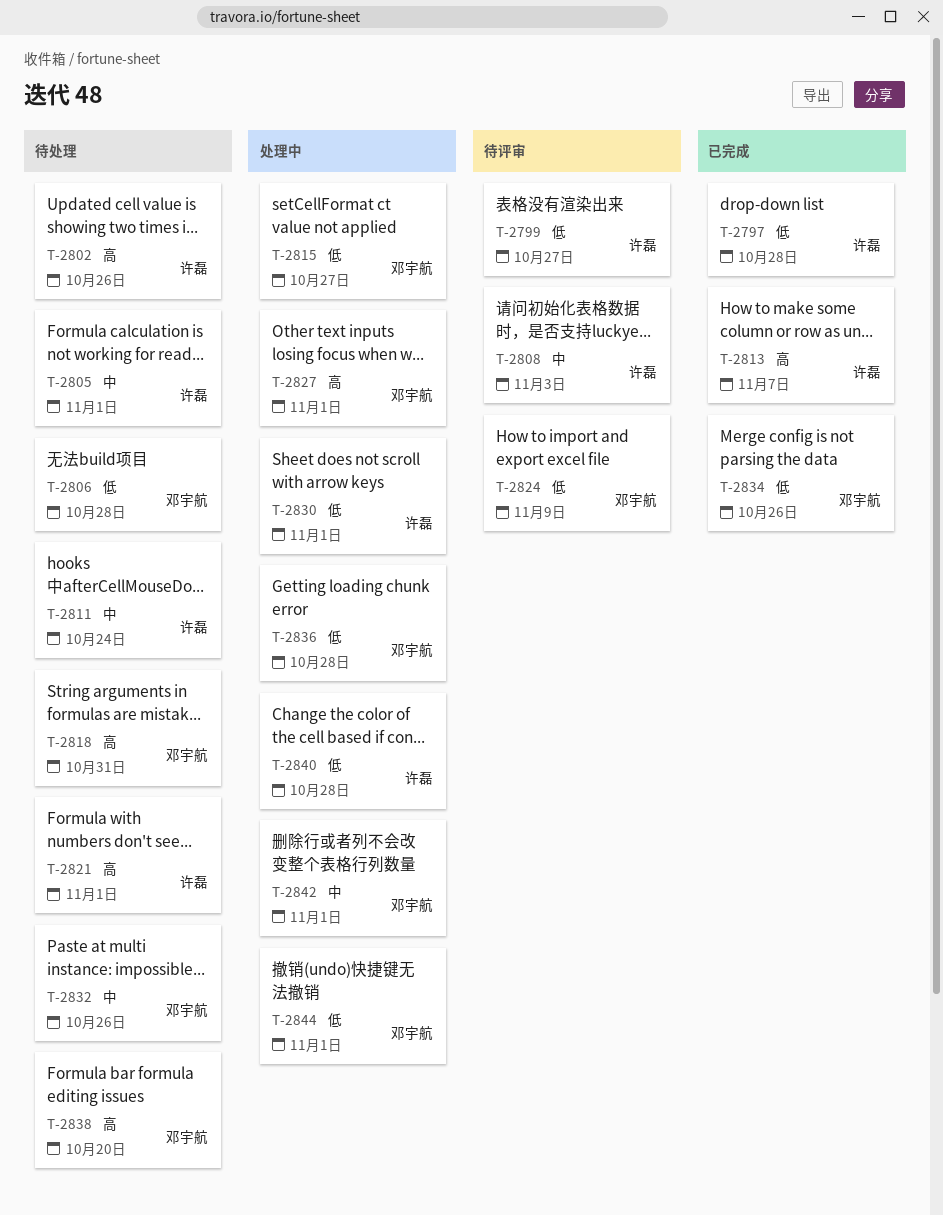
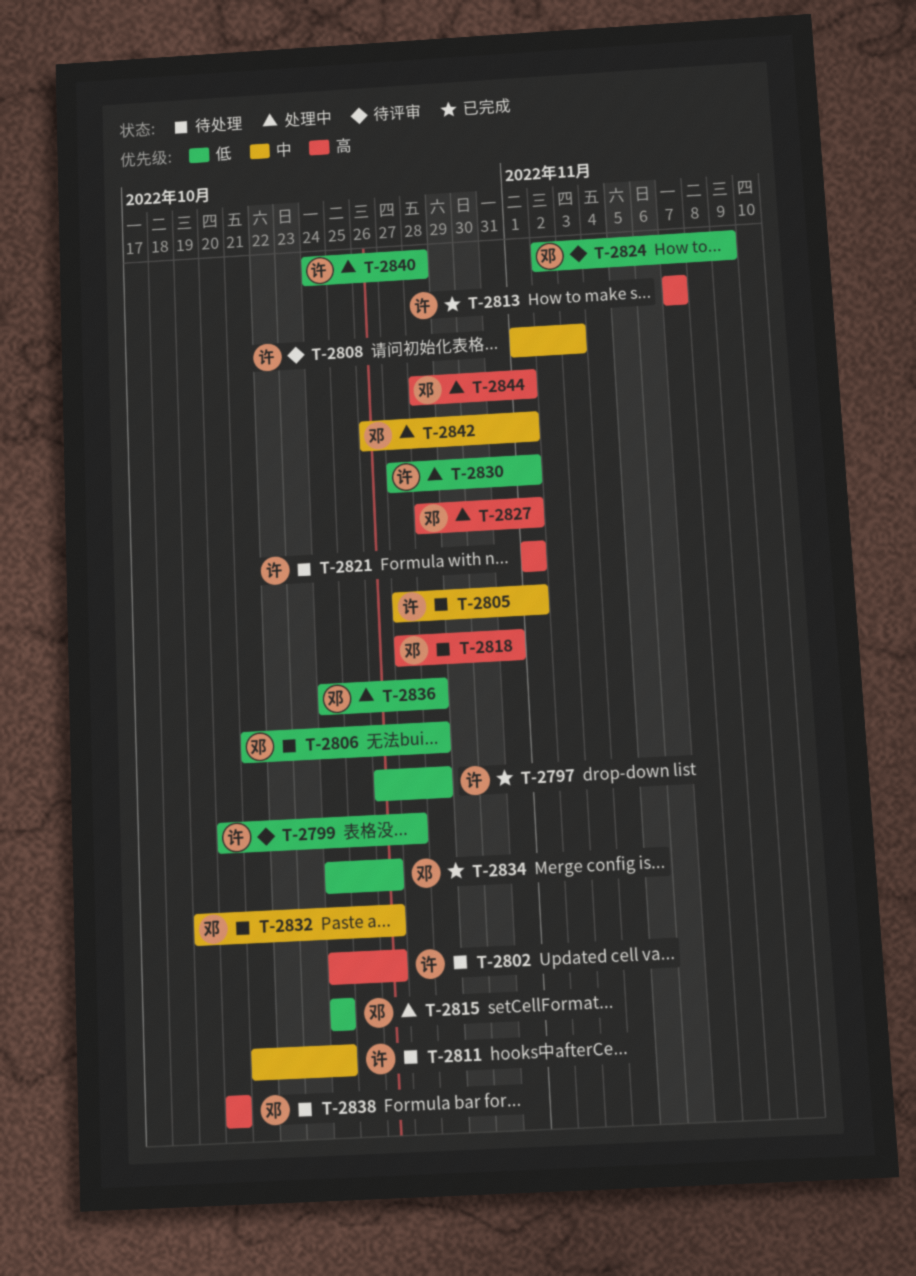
T-2815, due: Oct 27 -> Oct 24
T-2844, priority: 低 -> 高

